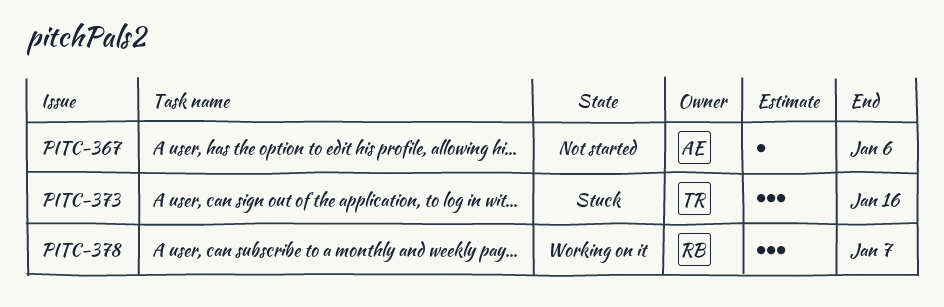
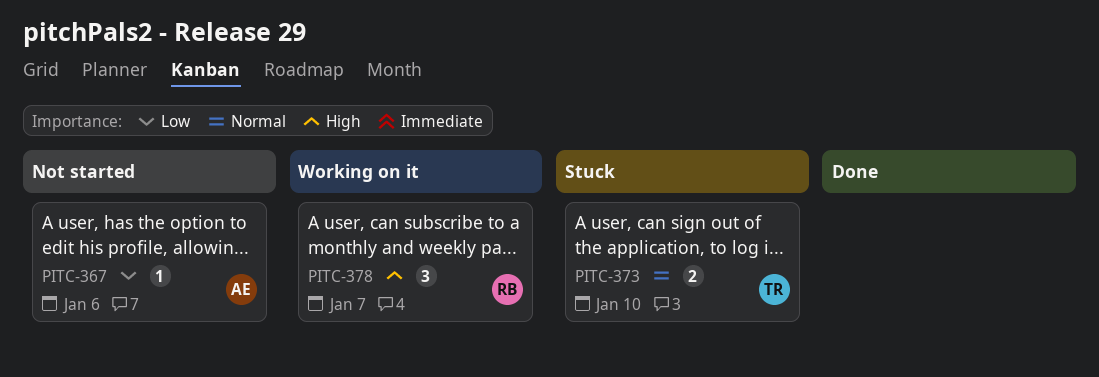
PITC-373, estimate: 3 -> 2
PITC-373, due: Jan 16 -> Jan 10

